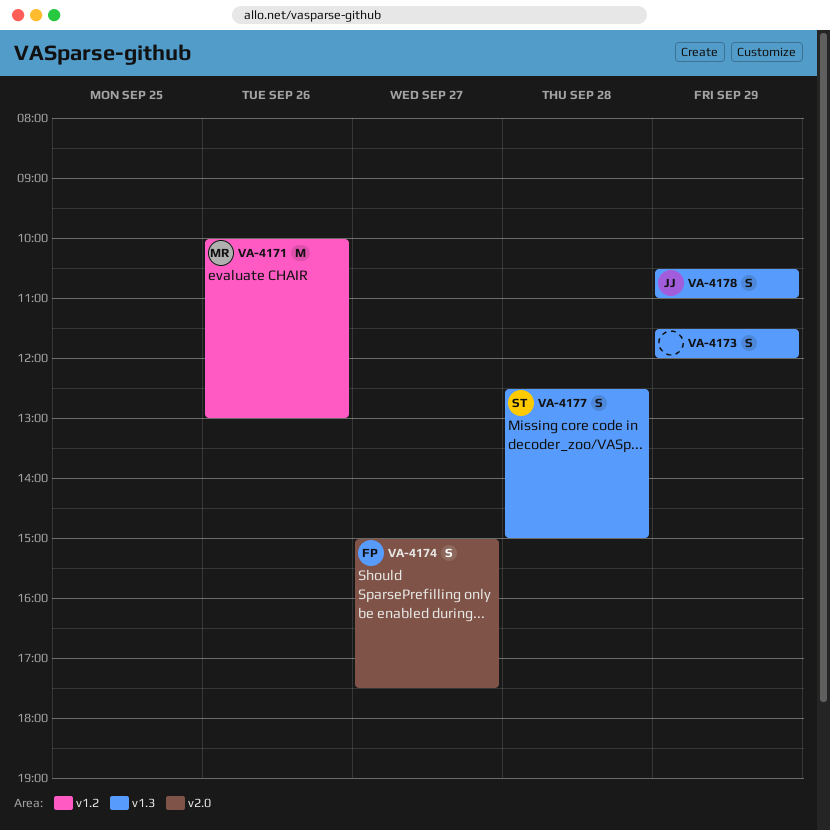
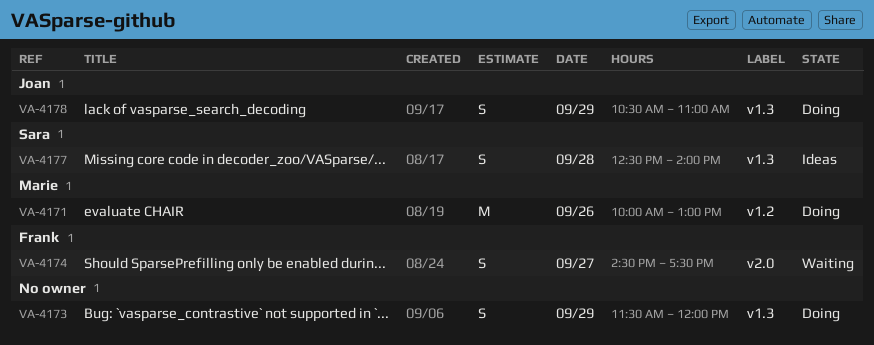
VA-4174, begins: 15:00 -> 14:30
VA-4177, ends: 15:00 -> 14:00

